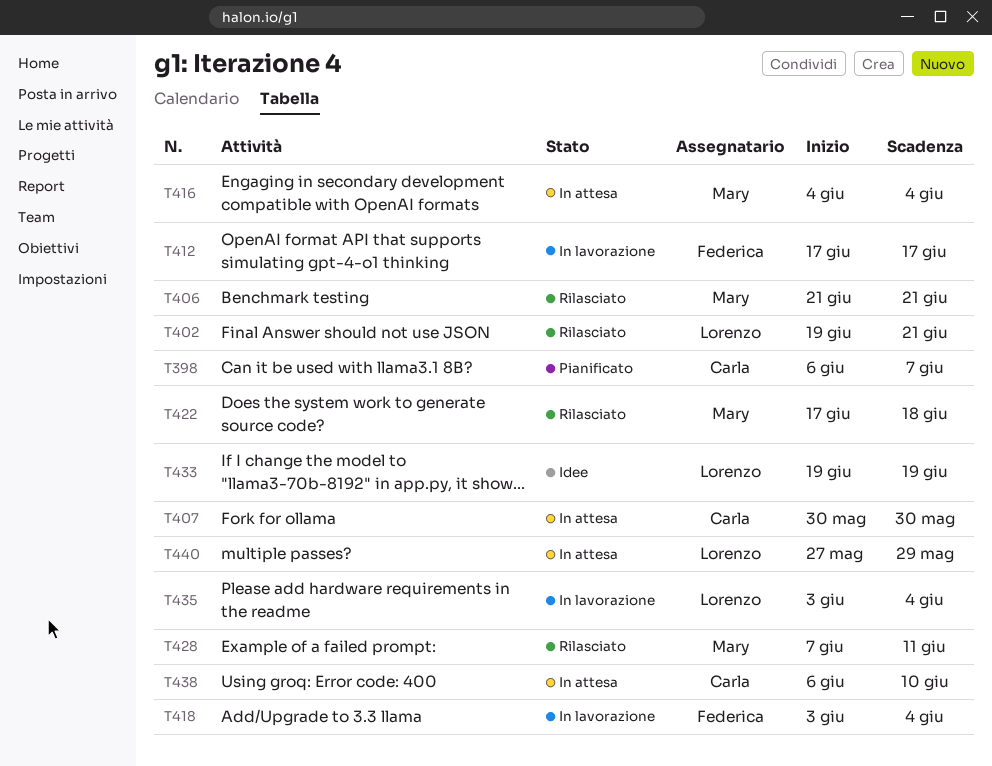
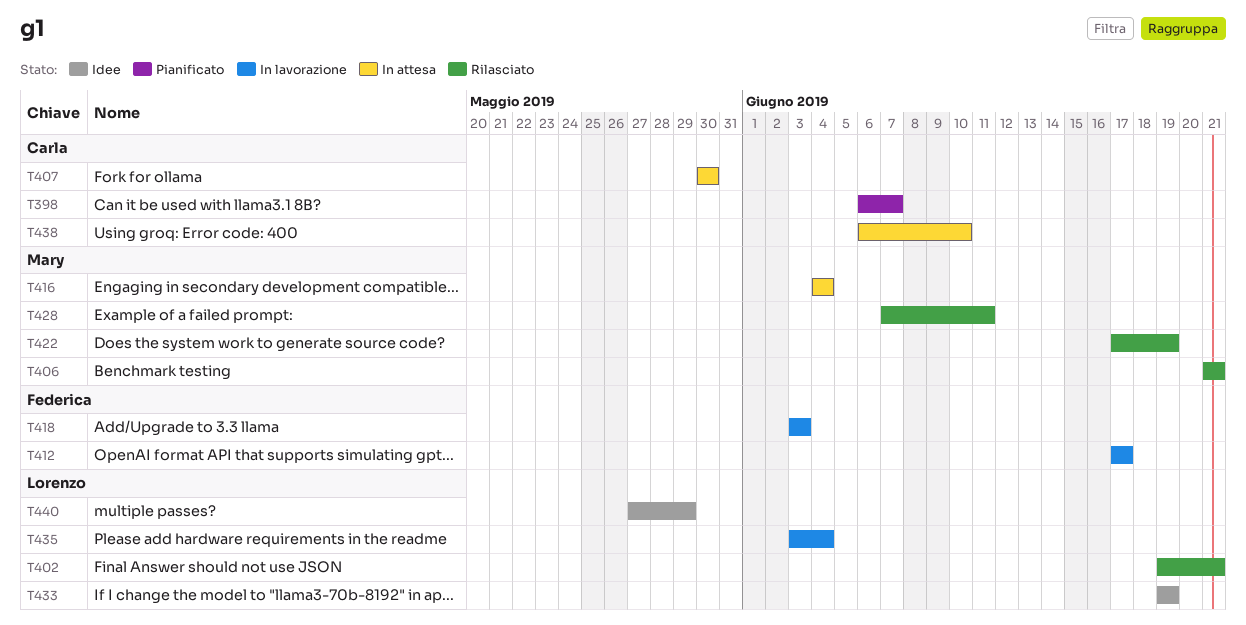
T418, due: Jun 4 -> Jun 3
T422, due: Jun 18 -> Jun 19
T440, status: In attesa -> Idee

